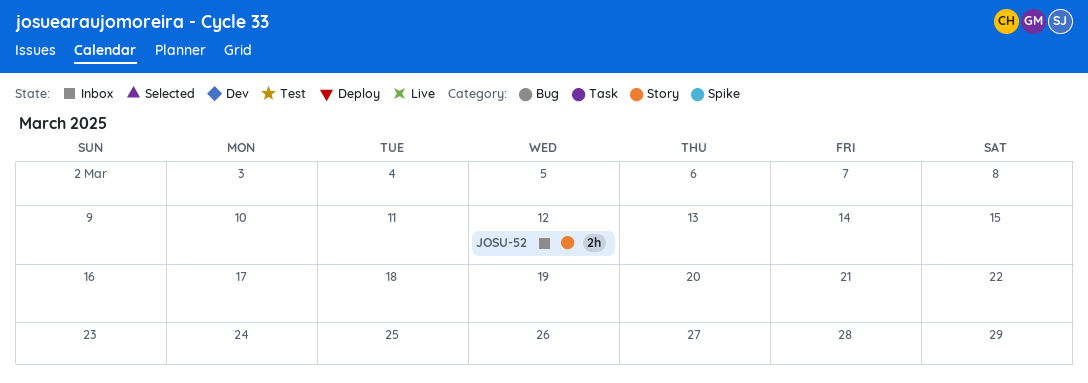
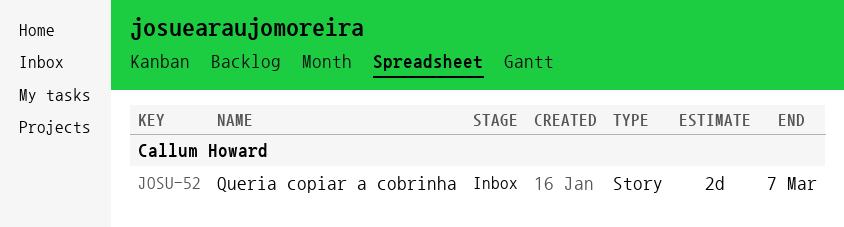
JOSU-52, estimate: 2h -> 2d
JOSU-52, due: Mar 12 -> Mar 7

